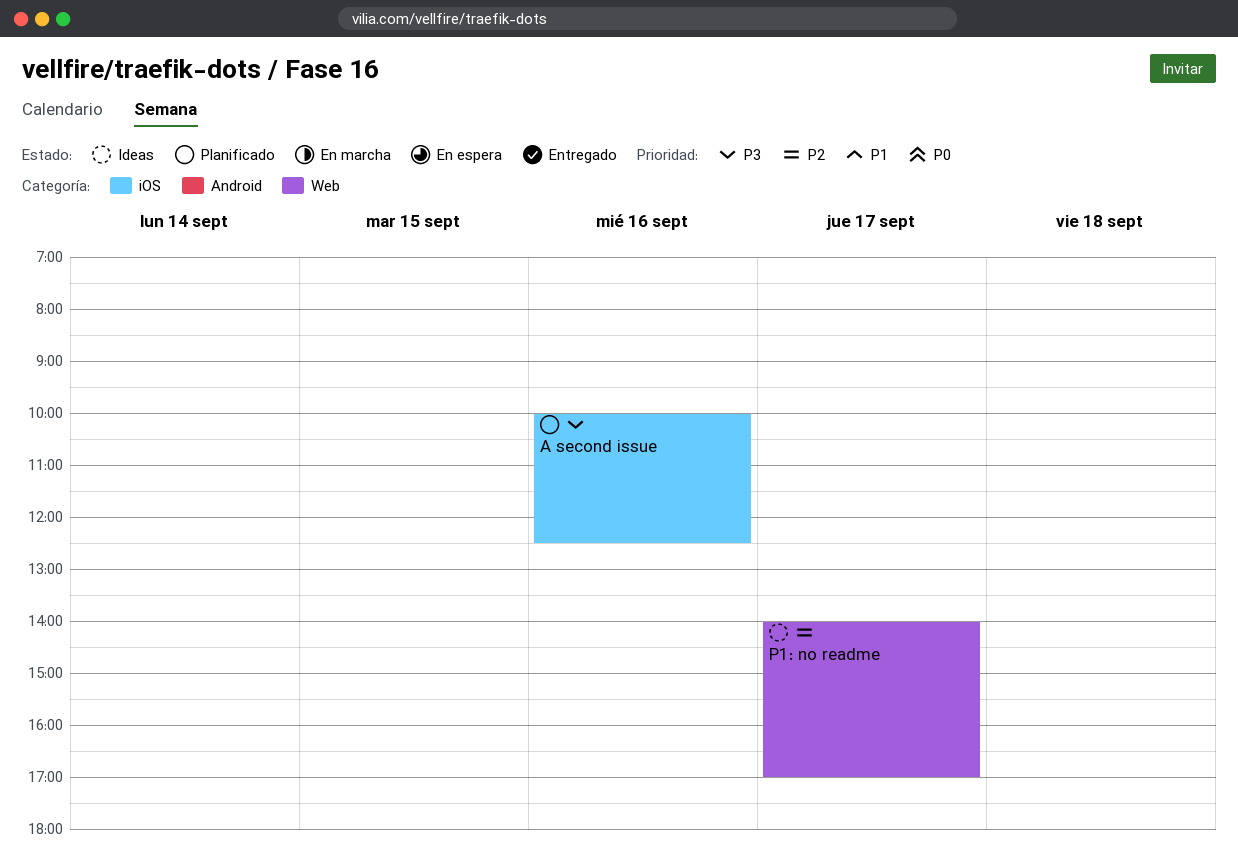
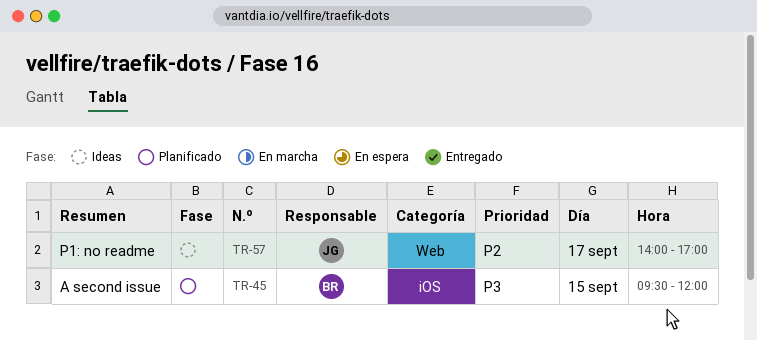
A second issue, day: Sep 16 -> Sep 15
A second issue, begins: 10:00 -> 09:30
A second issue, ends: 12:30 -> 12:00

